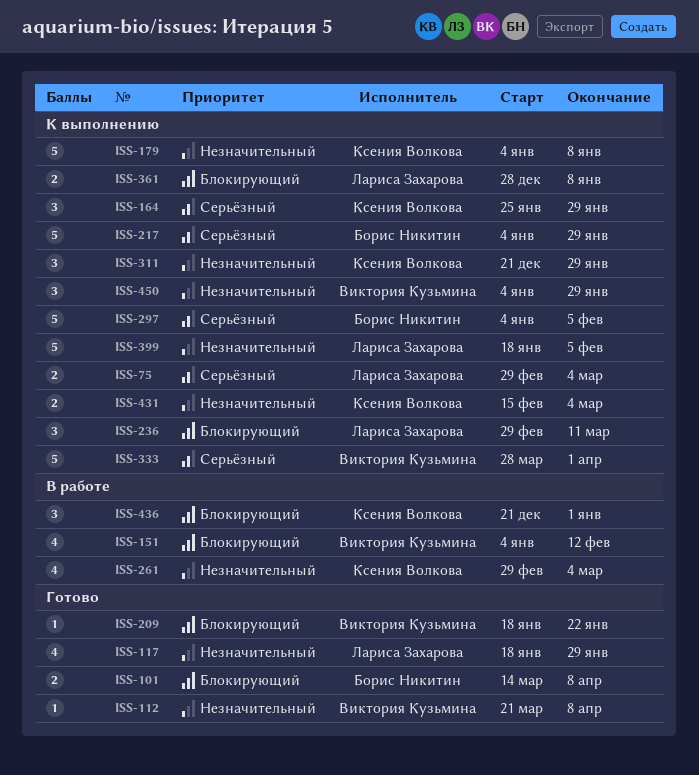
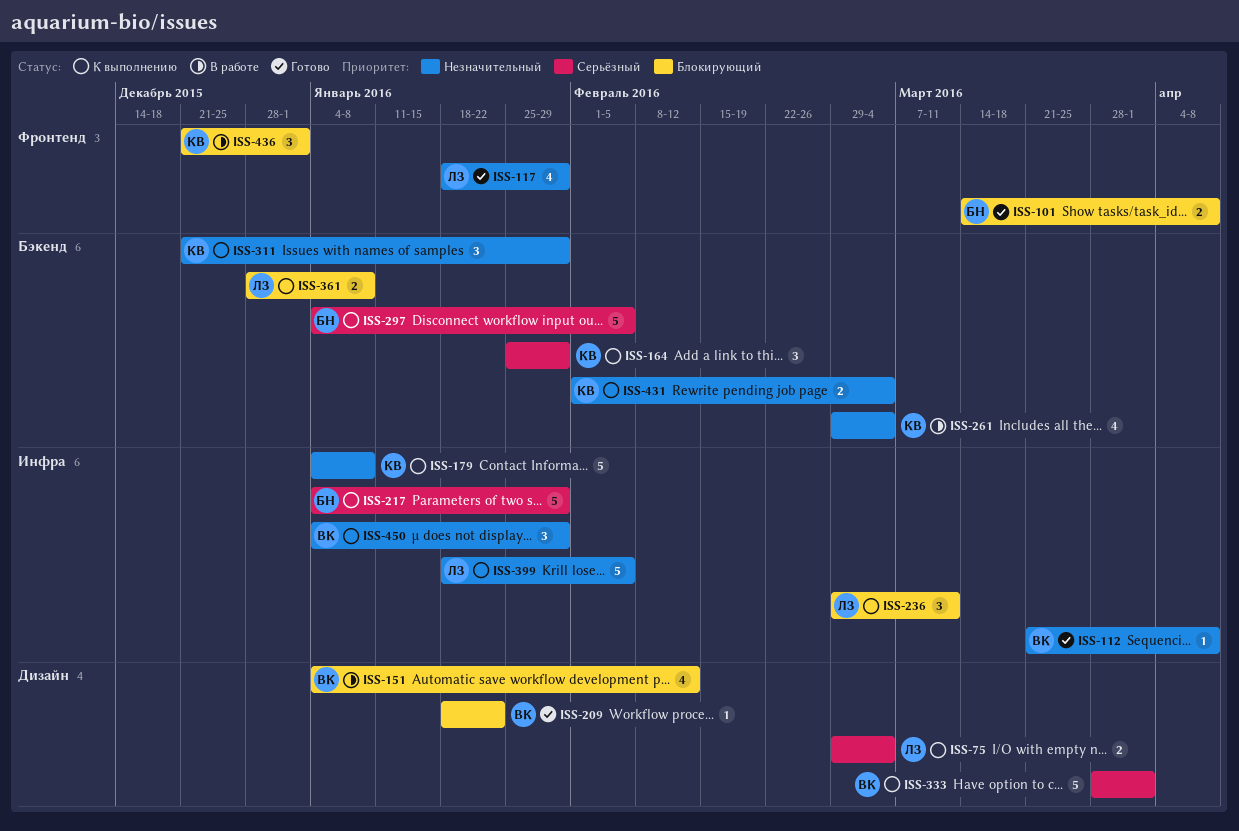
ISS-431, start: Feb 15 -> Feb 1

